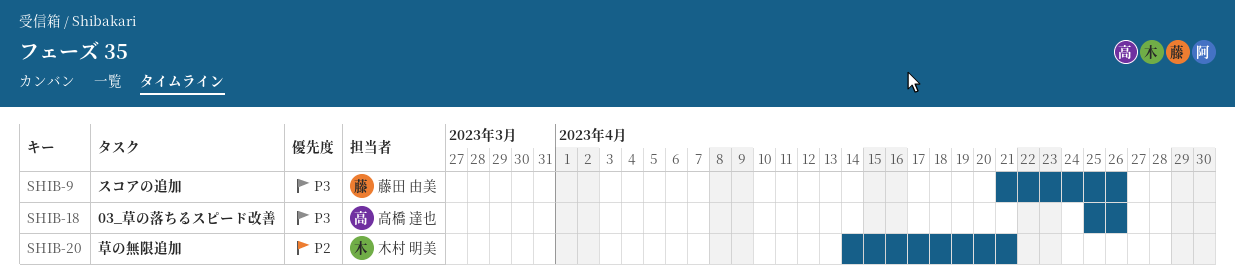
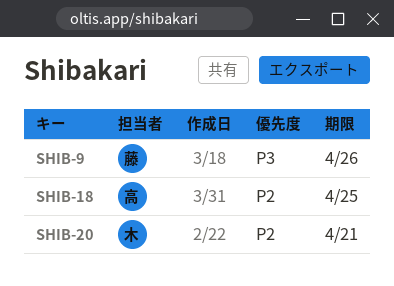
SHIB-18, priority: P3 -> P2
SHIB-18, due: Apr 26 -> Apr 25

